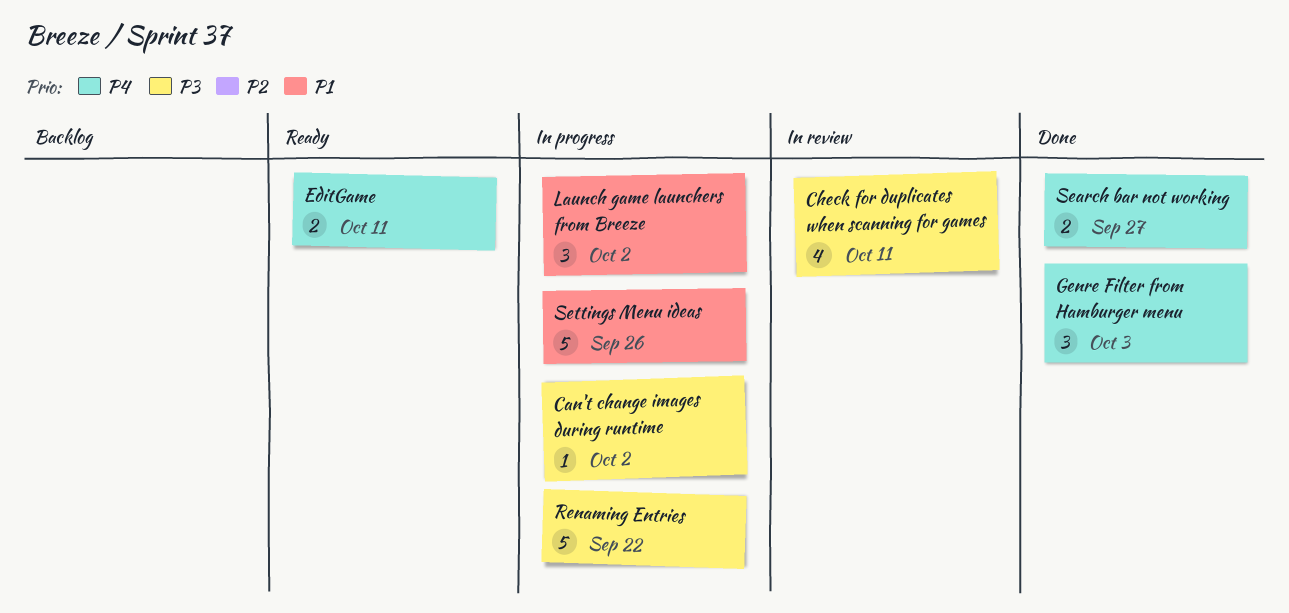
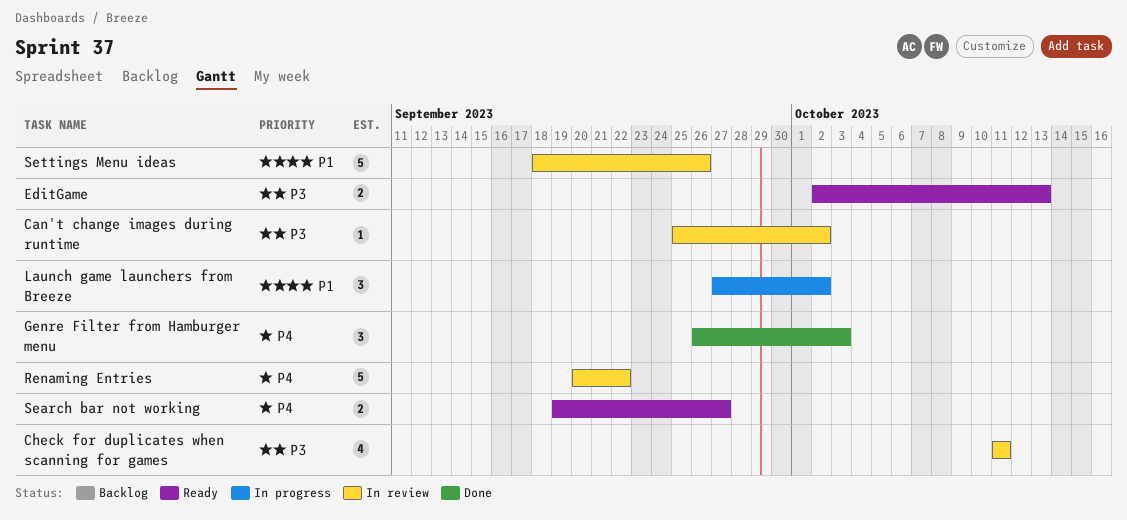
Can't change images during runtime, status: In progress -> In review
EditGame, priority: P4 -> P3
EditGame, due: Oct 11 -> Oct 13
Renaming Entries, status: In progress -> In review
Renaming Entries, priority: P3 -> P4
Search bar not working, status: Done -> Ready
Settings Menu ideas, status: In progress -> In review

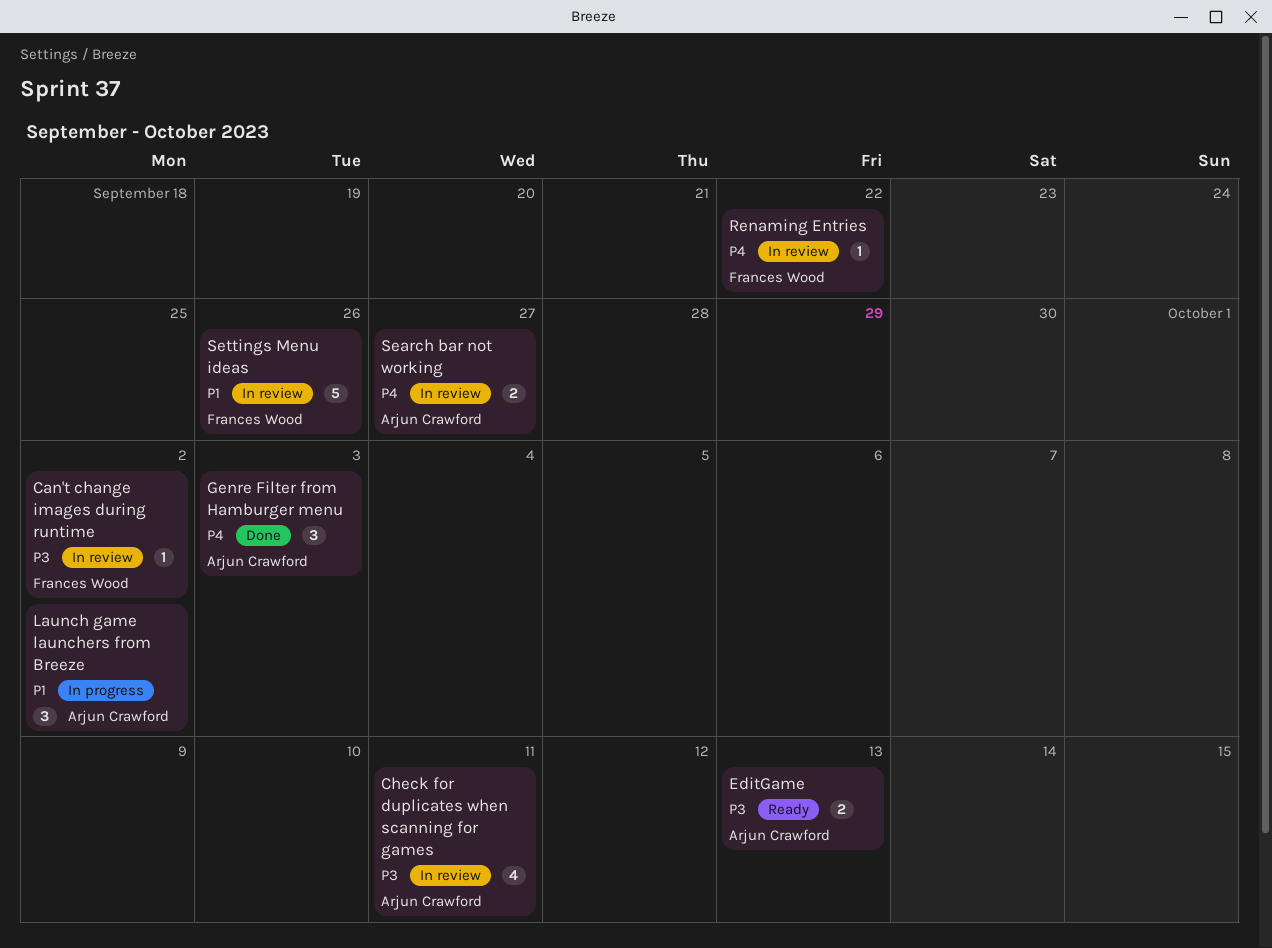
Renaming Entries, estimate: 5 -> 1
Search bar not working, status: Ready -> In review

